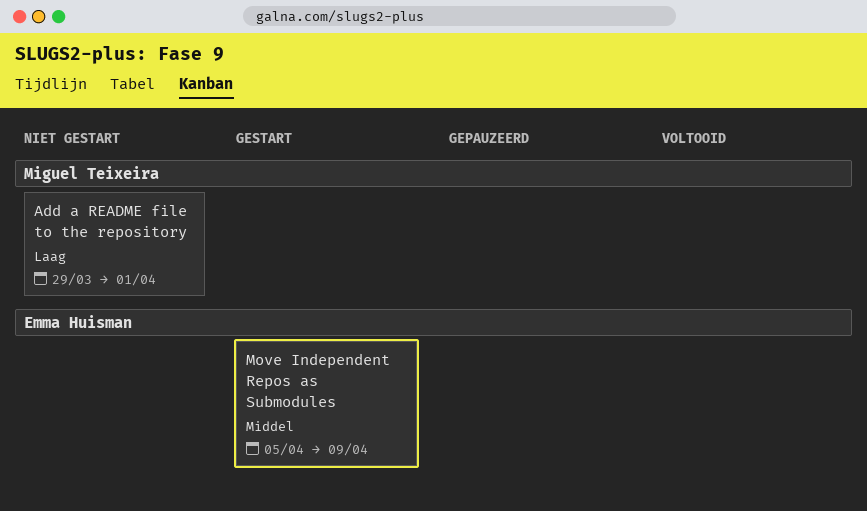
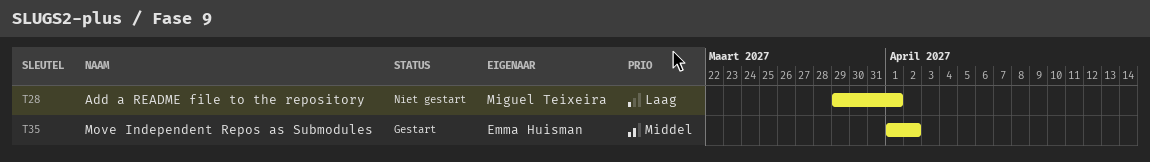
Move Independent Repos as Submodules, start: Apr 5 -> Apr 1
Move Independent Repos as Submodules, due: Apr 9 -> Apr 2

